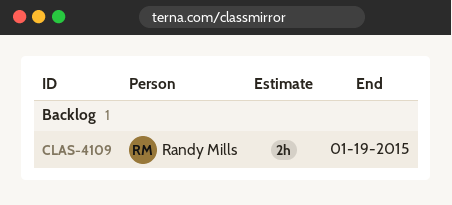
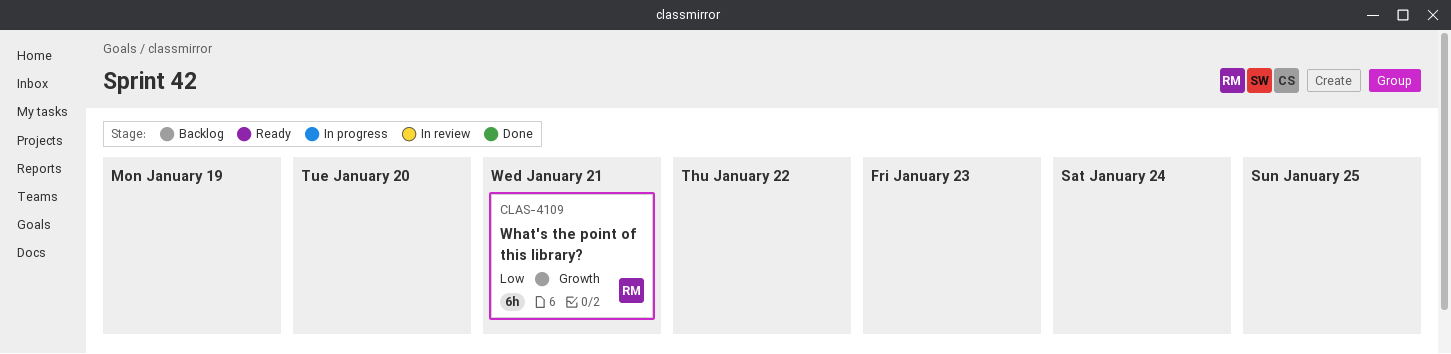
CLAS-4109, estimate: 2h -> 6h
CLAS-4109, due: Jan 19 -> Jan 21

